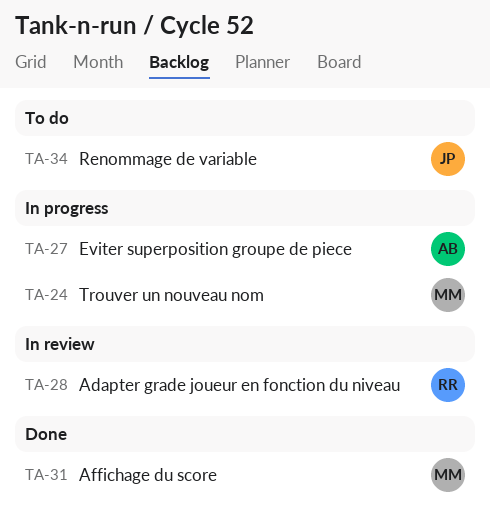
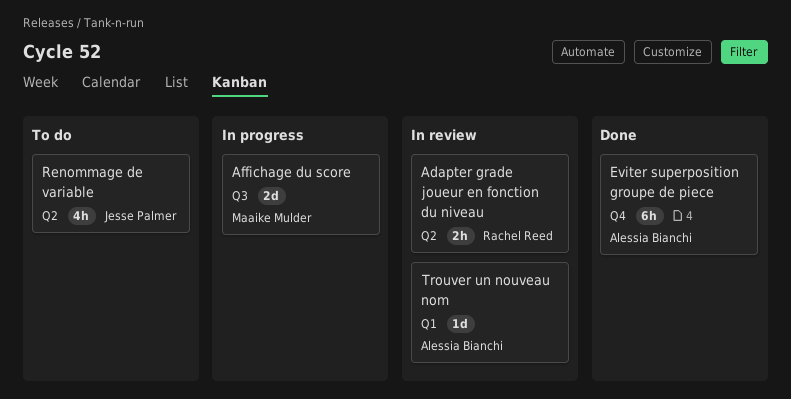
Affichage du score, status: Done -> In progress
Eviter superposition groupe de piece, status: In progress -> Done
Trouver un nouveau nom, status: In progress -> In review
Trouver un nouveau nom, owner: Maaike Mulder -> Alessia Bianchi

